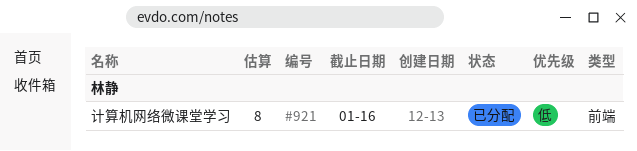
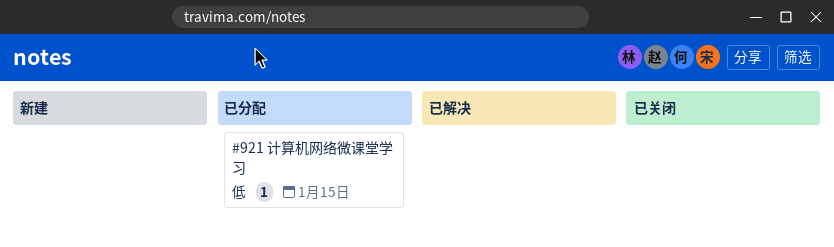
#921, estimate: 8 -> 1
#921, due: Jan 16 -> Jan 15

